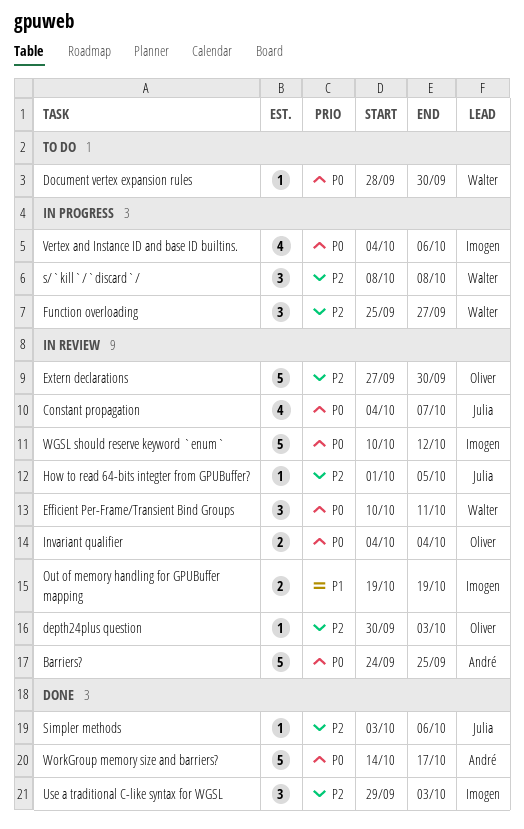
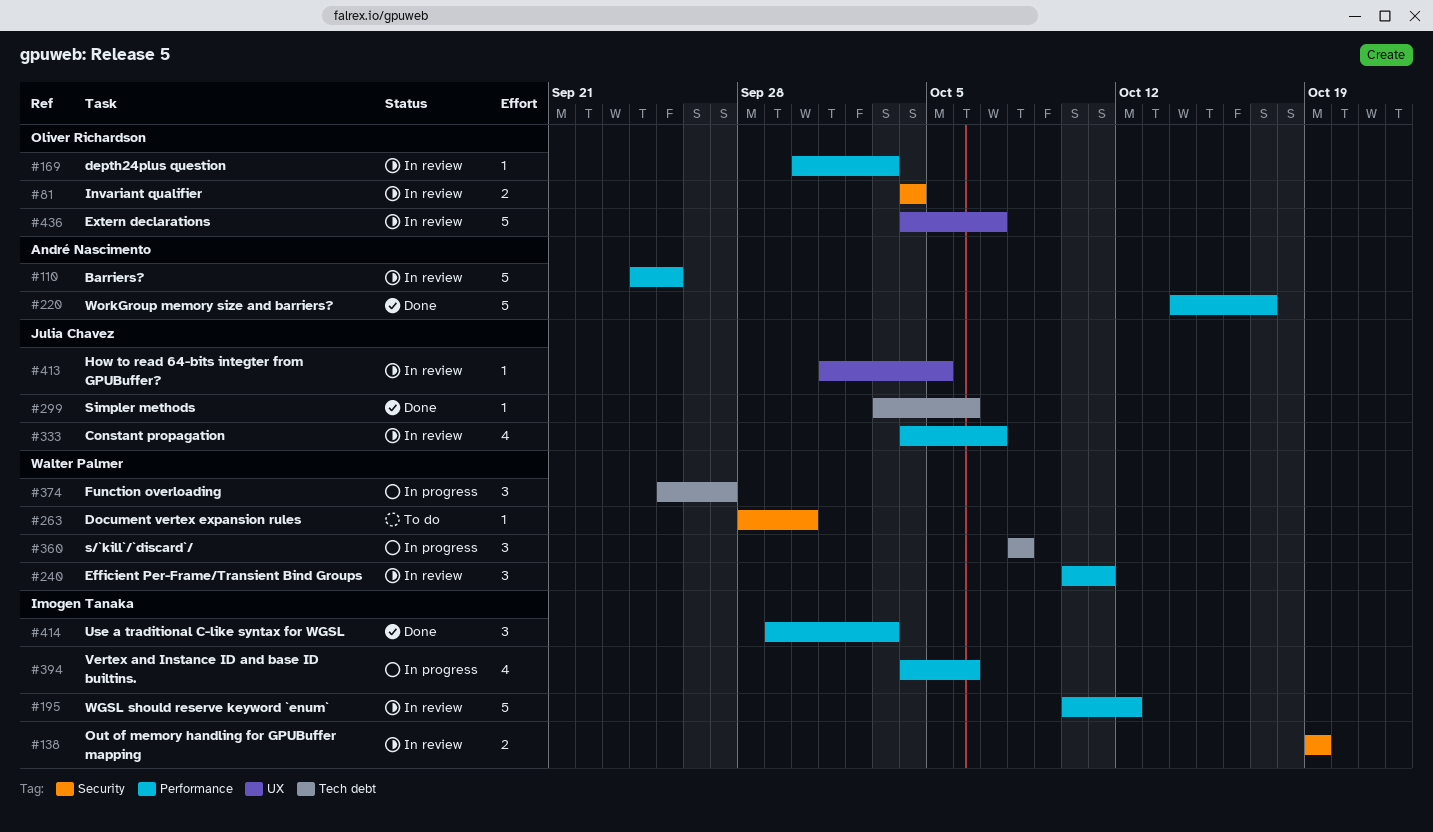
Extern declarations, start: Sep 27 -> Oct 4
Extern declarations, due: Sep 30 -> Oct 7

